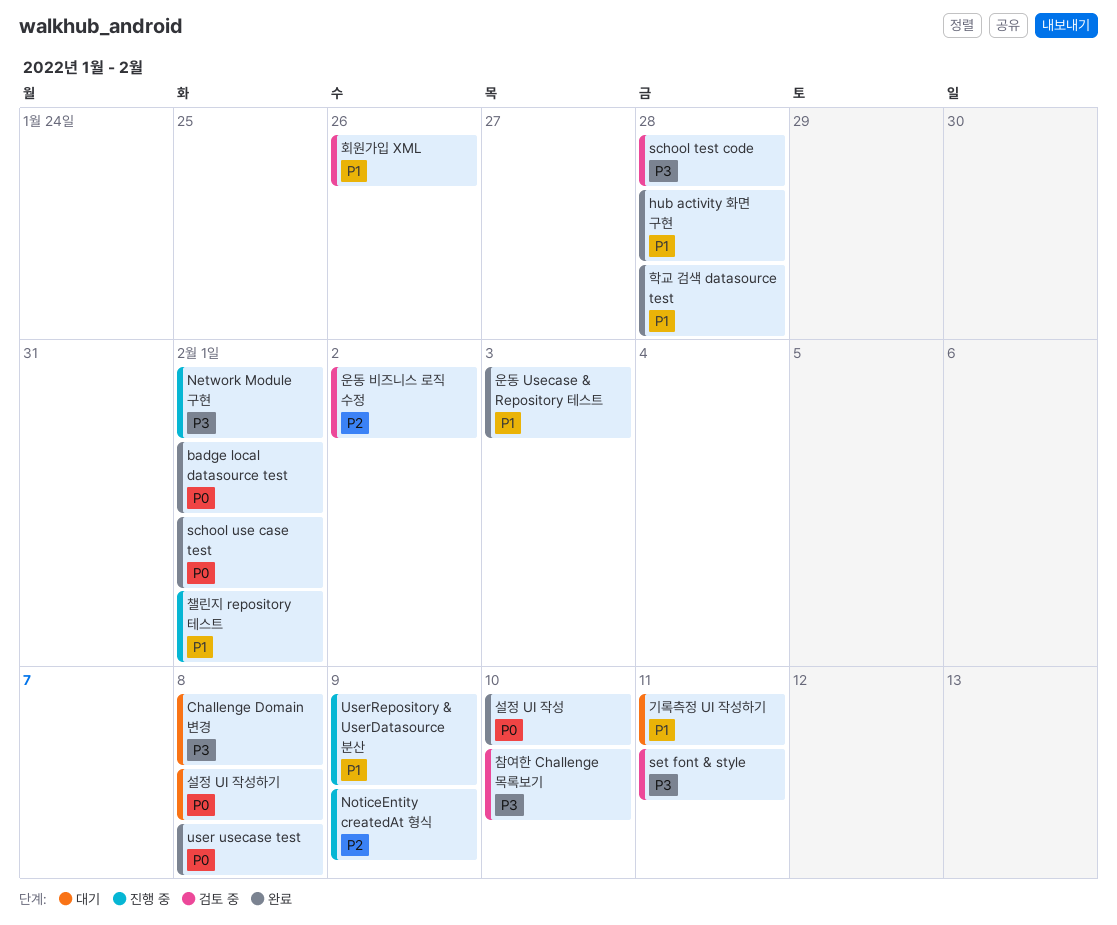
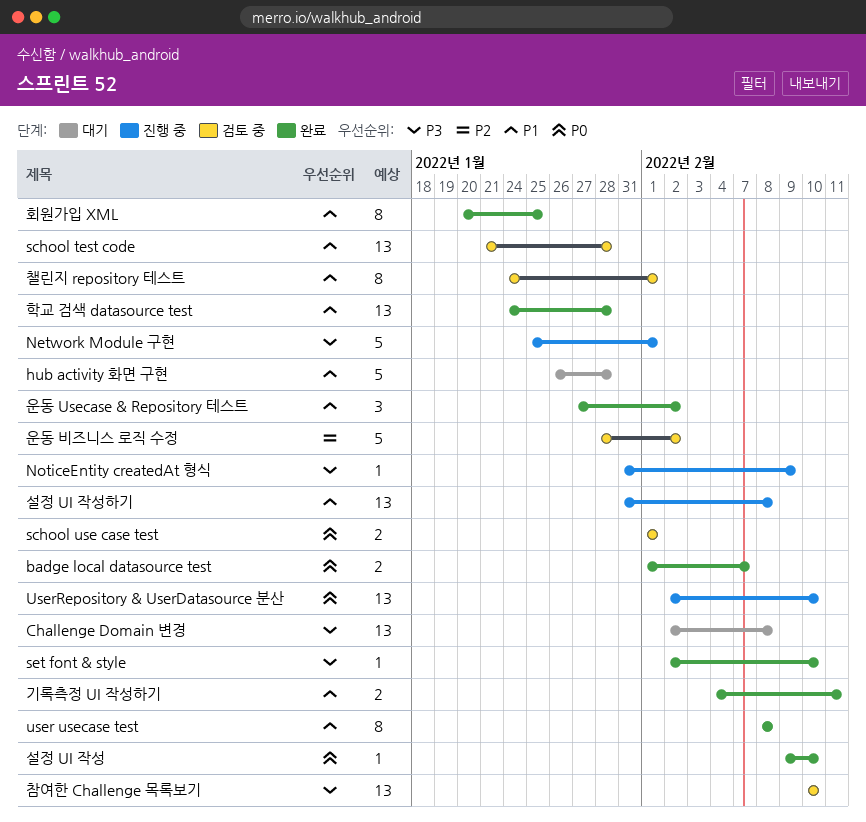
badge local datasource test, due: Feb 1 -> Feb 7
hub activity 화면 구현, status: 완료 -> 대기
NoticeEntity createdAt 형식, priority: P2 -> P3
school test code, priority: P3 -> P1
school use case test, status: 완료 -> 검토 중
set font & style, status: 검토 중 -> 완료
set font & style, due: Feb 11 -> Feb 10
user usecase test, priority: P0 -> P1
UserRepository & UserDatasource 분산, priority: P1 -> P0
UserRepository & UserDatasource 분산, due: Feb 9 -> Feb 10
기록측정 UI 작성하기, status: 대기 -> 완료
설정 UI 작성하기, status: 대기 -> 진행 중
설정 UI 작성하기, priority: P0 -> P1
운동 Usecase & Repository 테스트, due: Feb 3 -> Feb 2
챌린지 repository 테스트, status: 진행 중 -> 검토 중
회원가입 XML, status: 검토 중 -> 완료
회원가입 XML, due: Jan 26 -> Jan 25

